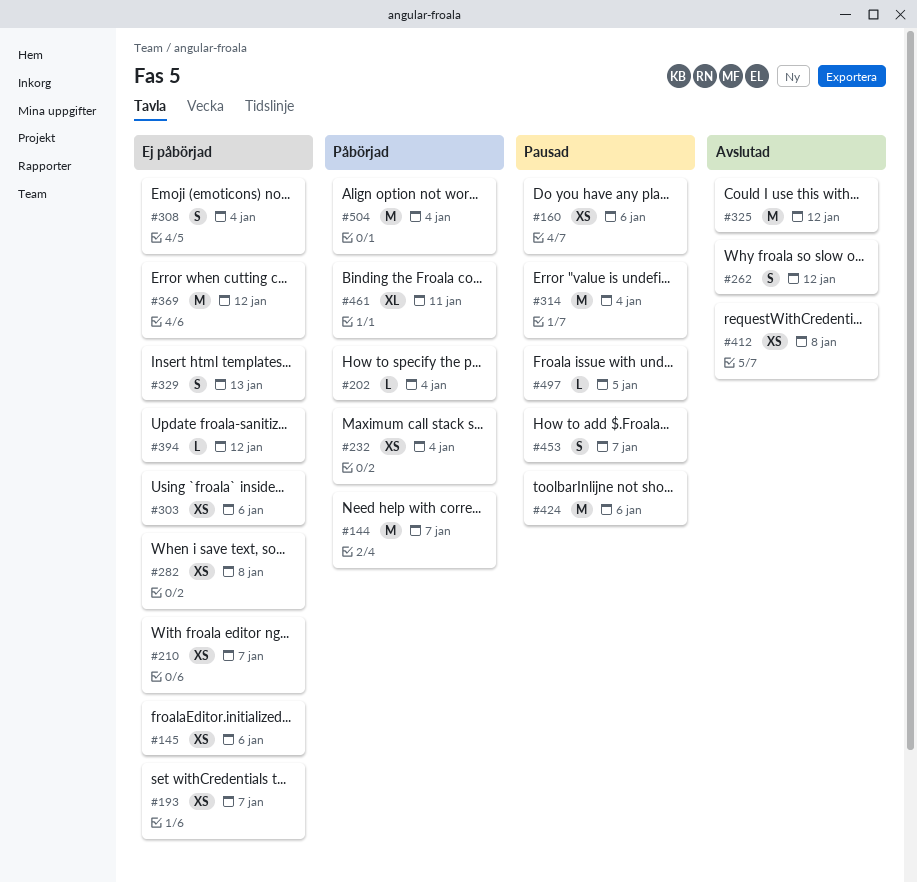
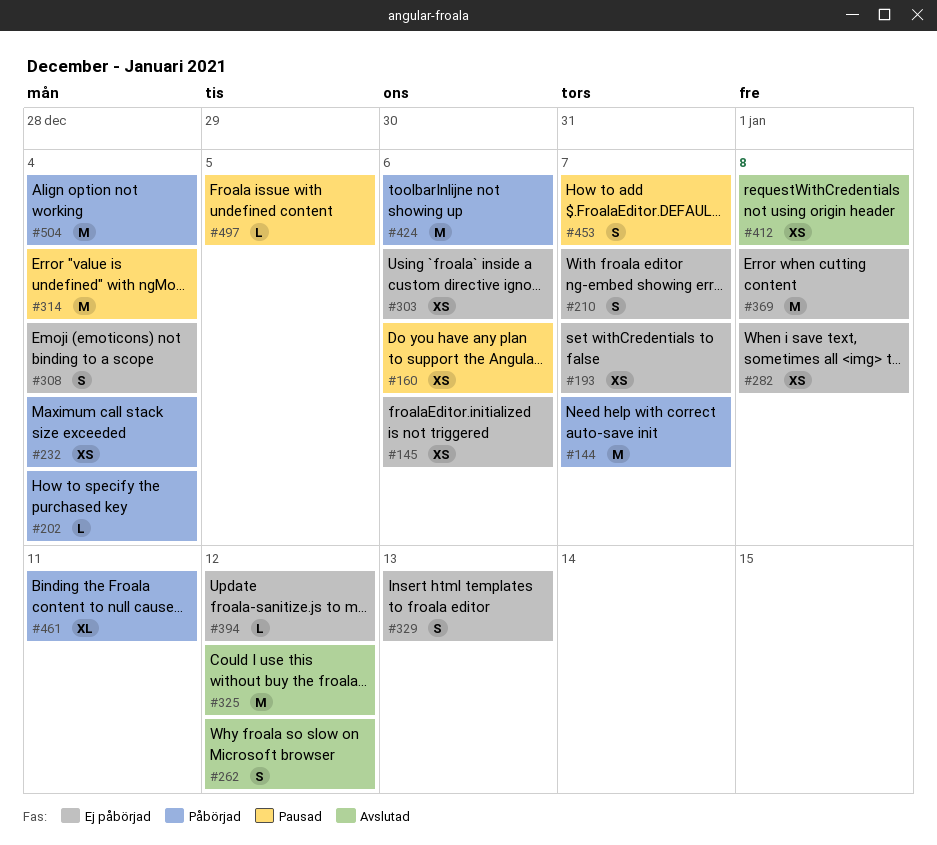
#210, estimate: XS -> S
#369, due: Jan 12 -> Jan 8
#424, status: Pausad -> Påbörjad

